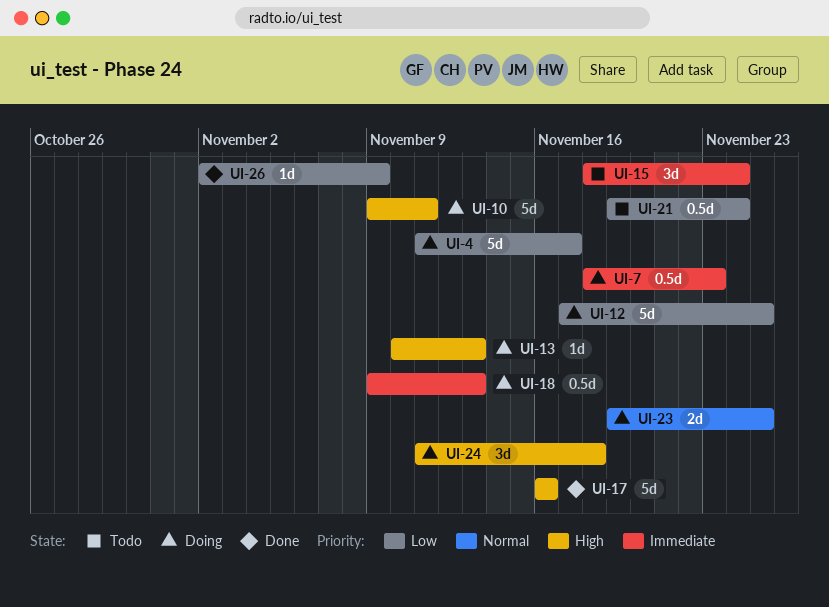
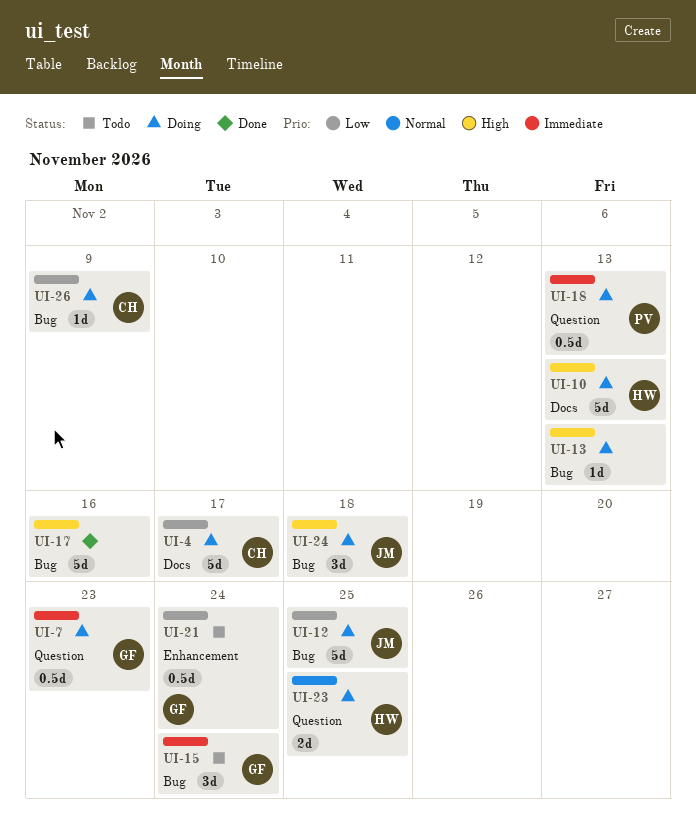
UI-10, due: Nov 11 -> Nov 13
UI-26, status: Done -> Doing

